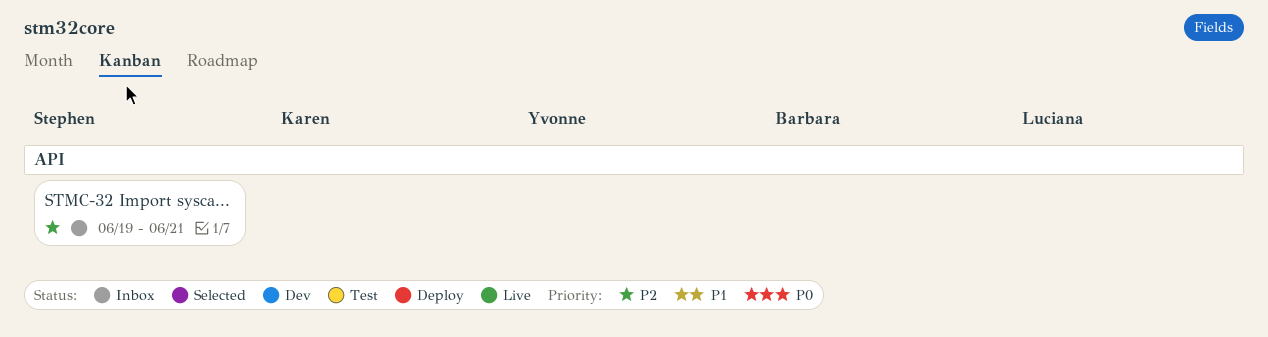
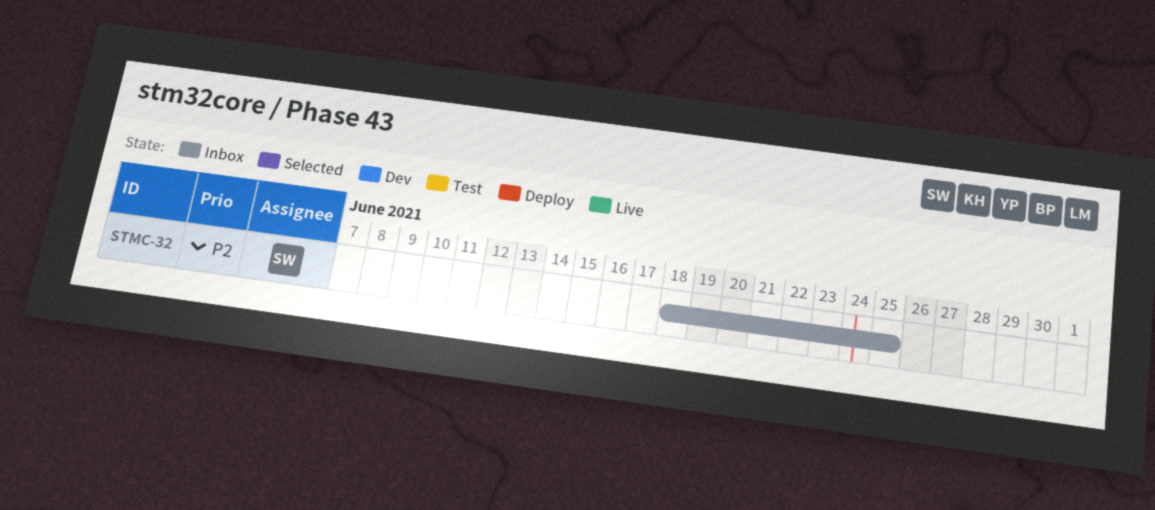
STMC-32, start: Jun 19 -> Jun 18
STMC-32, due: Jun 21 -> Jun 25

